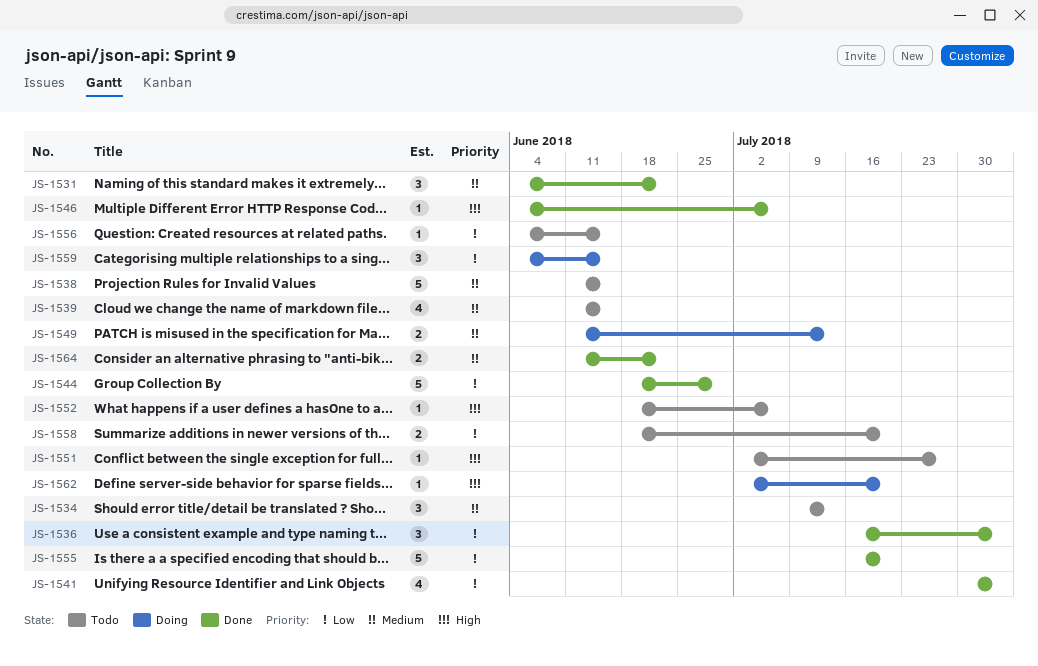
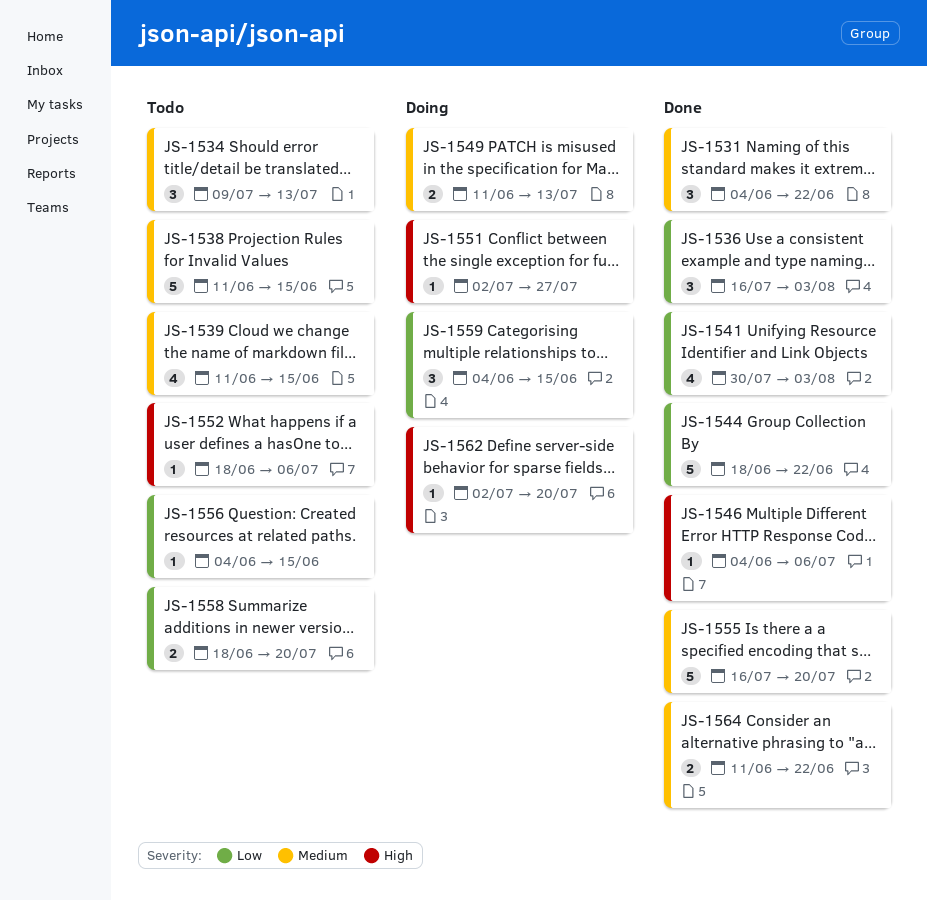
JS-1544, due: Jun 29 -> Jun 22
JS-1551, status: Todo -> Doing
JS-1555, priority: Low -> Medium

